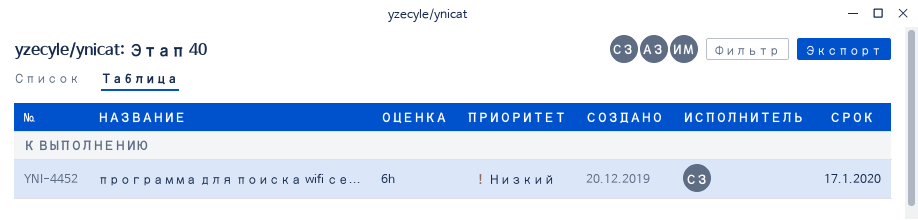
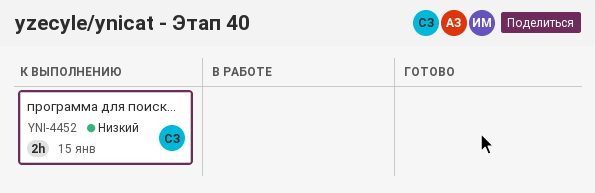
YNI-4452, estimate: 6h -> 2h
YNI-4452, due: Jan 17 -> Jan 15

